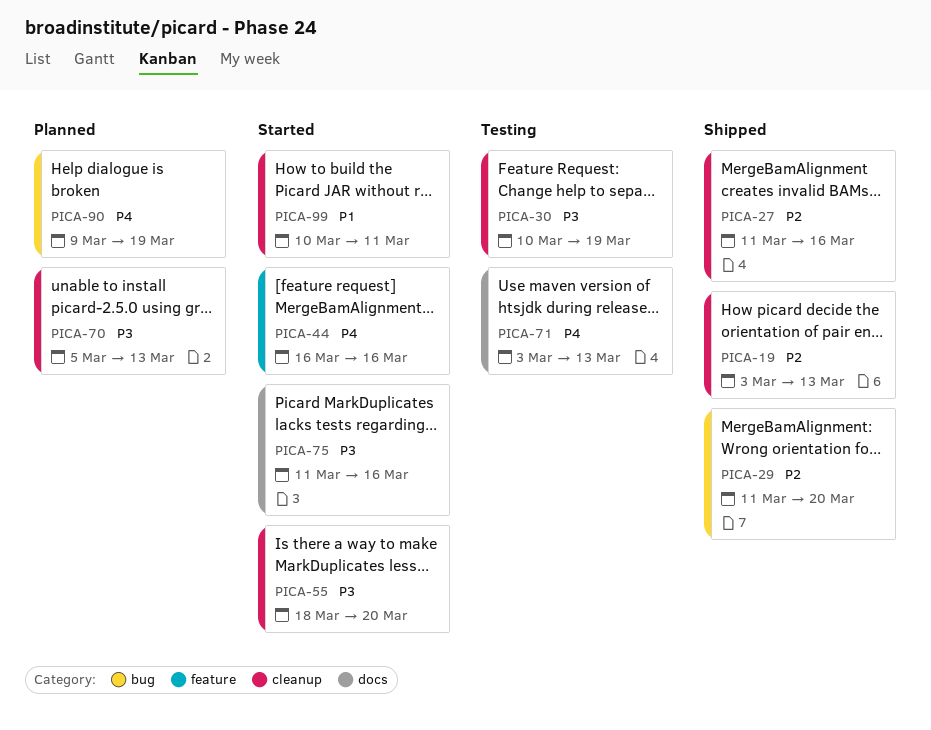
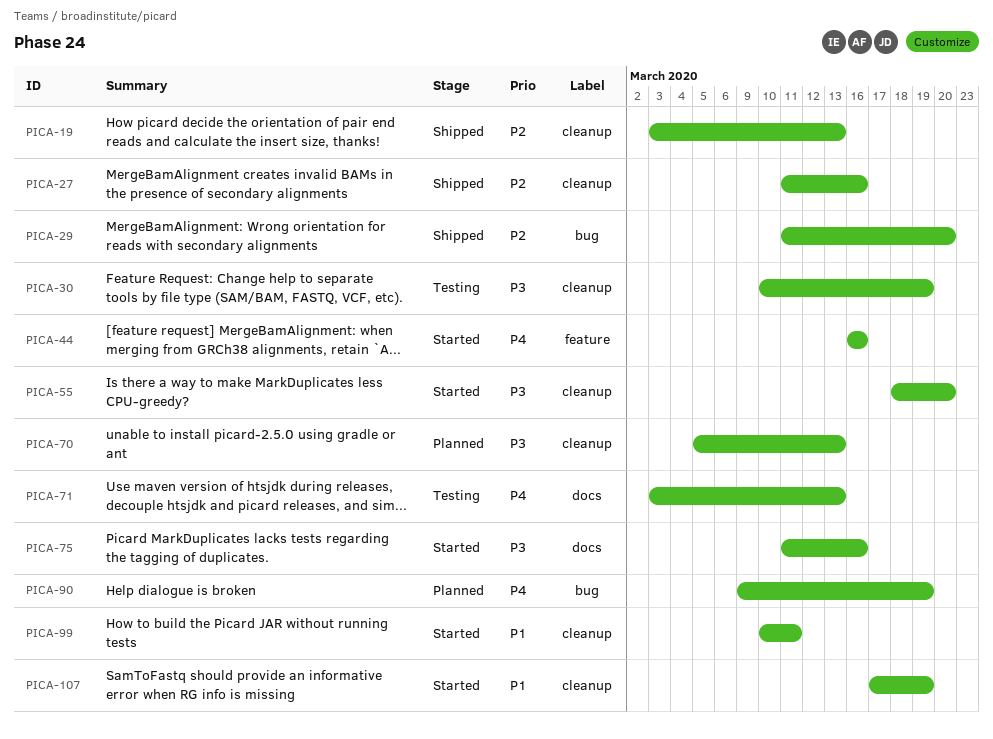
PICA-107: none -> present

